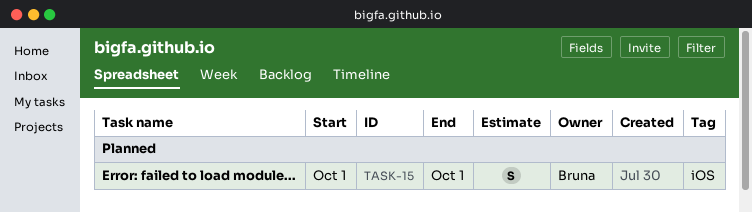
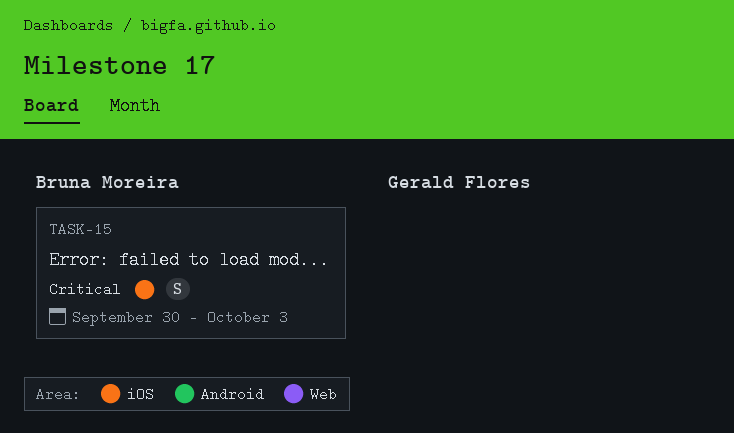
TASK-15, start: Oct 1 -> Sep 30
TASK-15, due: Oct 1 -> Oct 3

